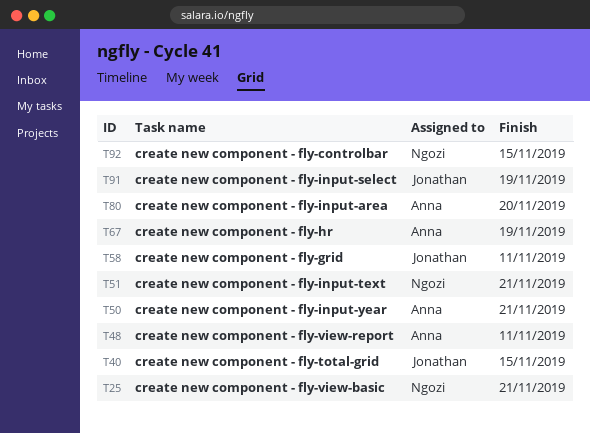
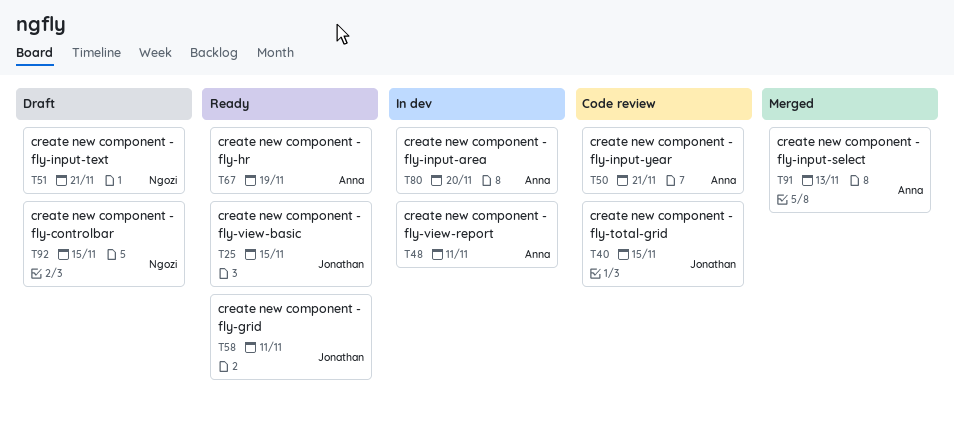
T25, owner: Ngozi -> Jonathan
T25, due: Nov 21 -> Nov 15
T91, owner: Jonathan -> Anna
T91, due: Nov 19 -> Nov 13

